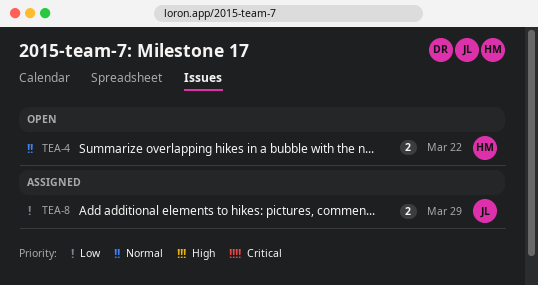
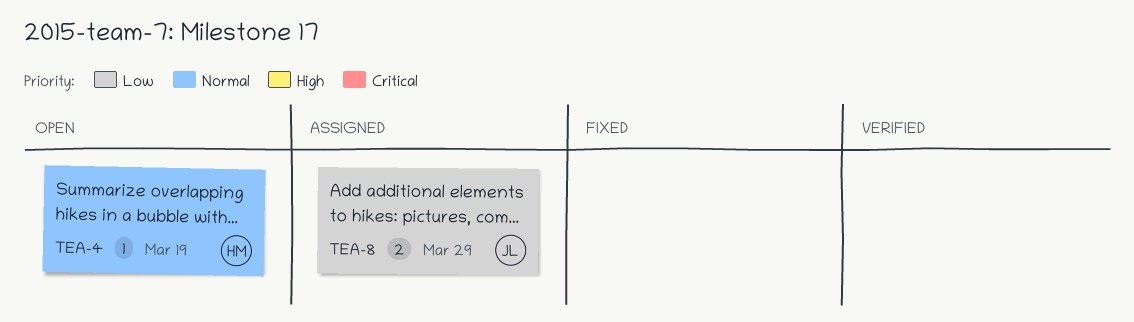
TEA-4, estimate: 2 -> 1
TEA-4, due: Mar 22 -> Mar 19

